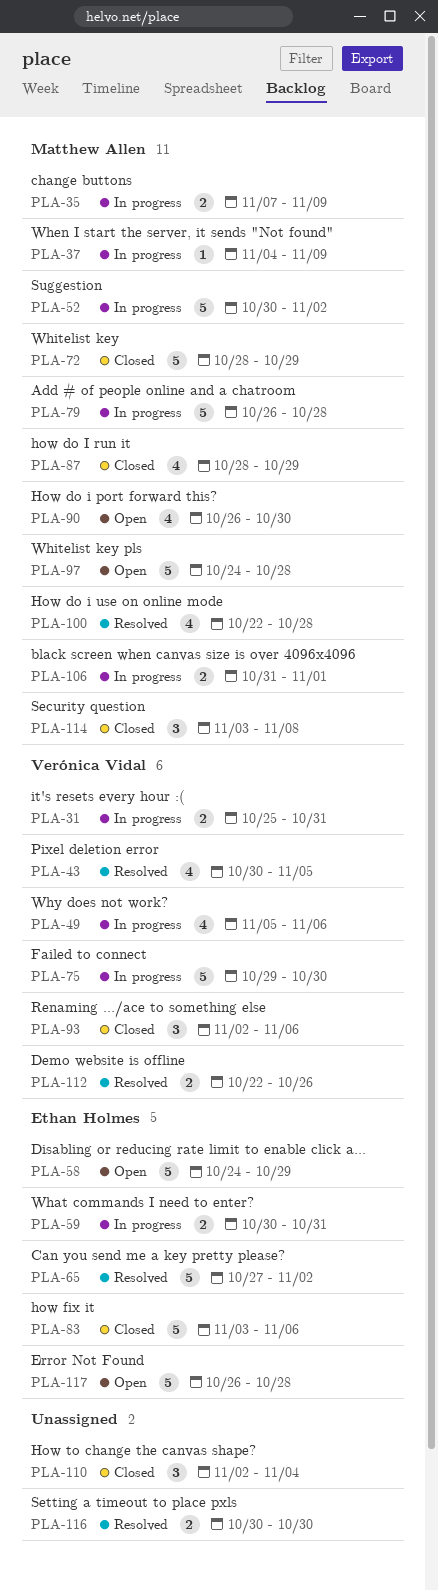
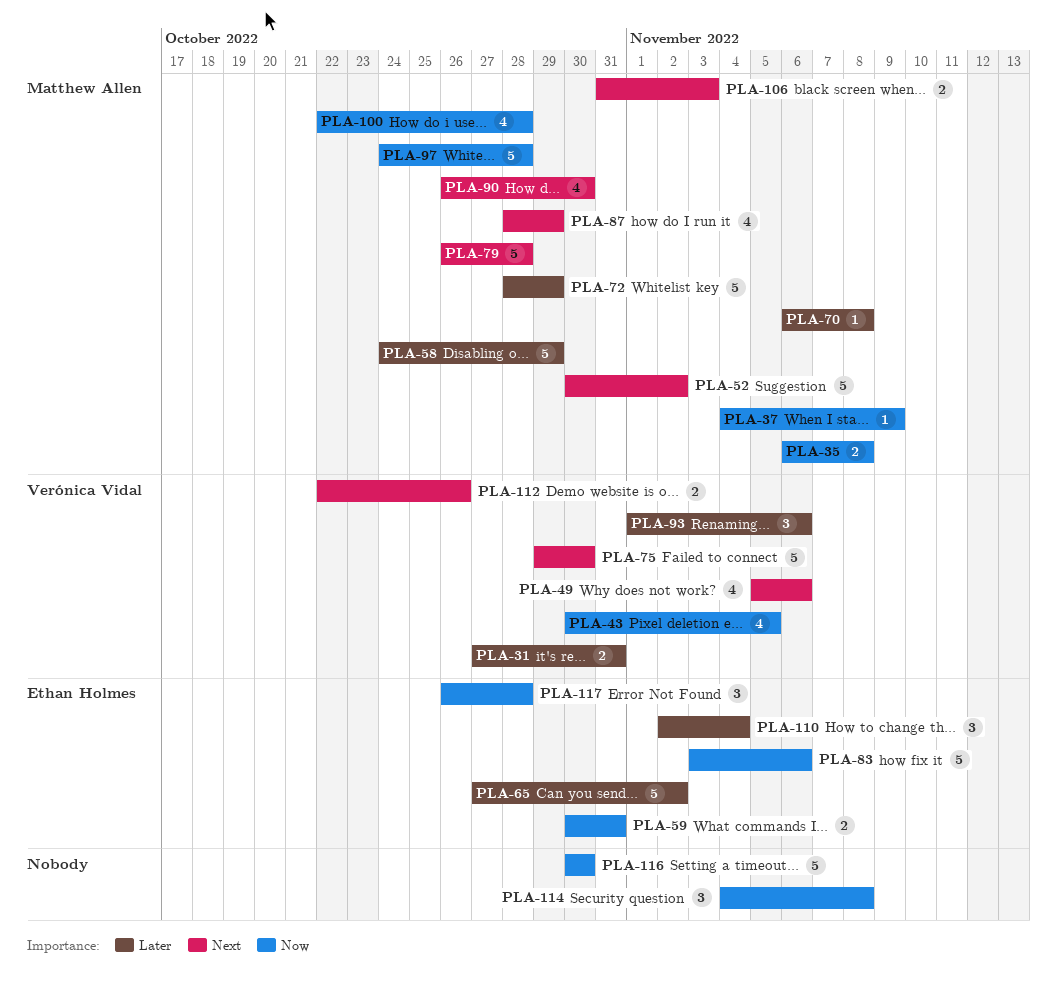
PLA-31, start: Oct 25 -> Oct 27
PLA-35, start: Nov 7 -> Nov 6
PLA-35, due: Nov 9 -> Nov 8
PLA-58, owner: Ethan Holmes -> Matthew Allen
PLA-70: none -> present
PLA-93, start: Nov 2 -> Nov 1
PLA-106, due: Nov 1 -> Nov 3
PLA-110, owner: none -> Ethan Holmes
PLA-114, owner: Matthew Allen -> none
PLA-114, start: Nov 3 -> Nov 4
PLA-116, estimate: 2 -> 5
PLA-117, estimate: 5 -> 3

